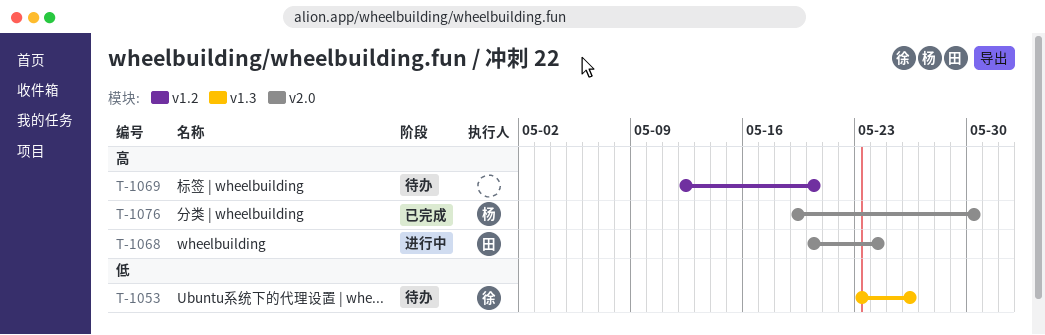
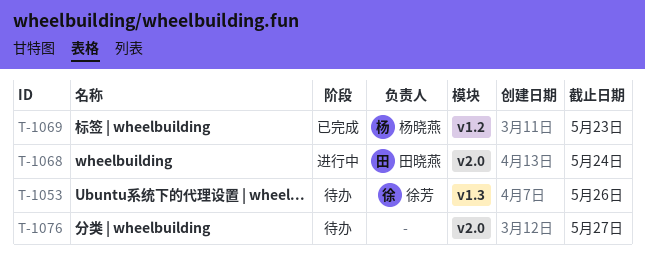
T-1069, status: 待办 -> 已完成
T-1069, owner: none -> 杨晓燕
T-1069, due: May 20 -> May 23
T-1076, status: 已完成 -> 待办
T-1076, owner: 杨晓燕 -> none
T-1076, due: May 30 -> May 27

